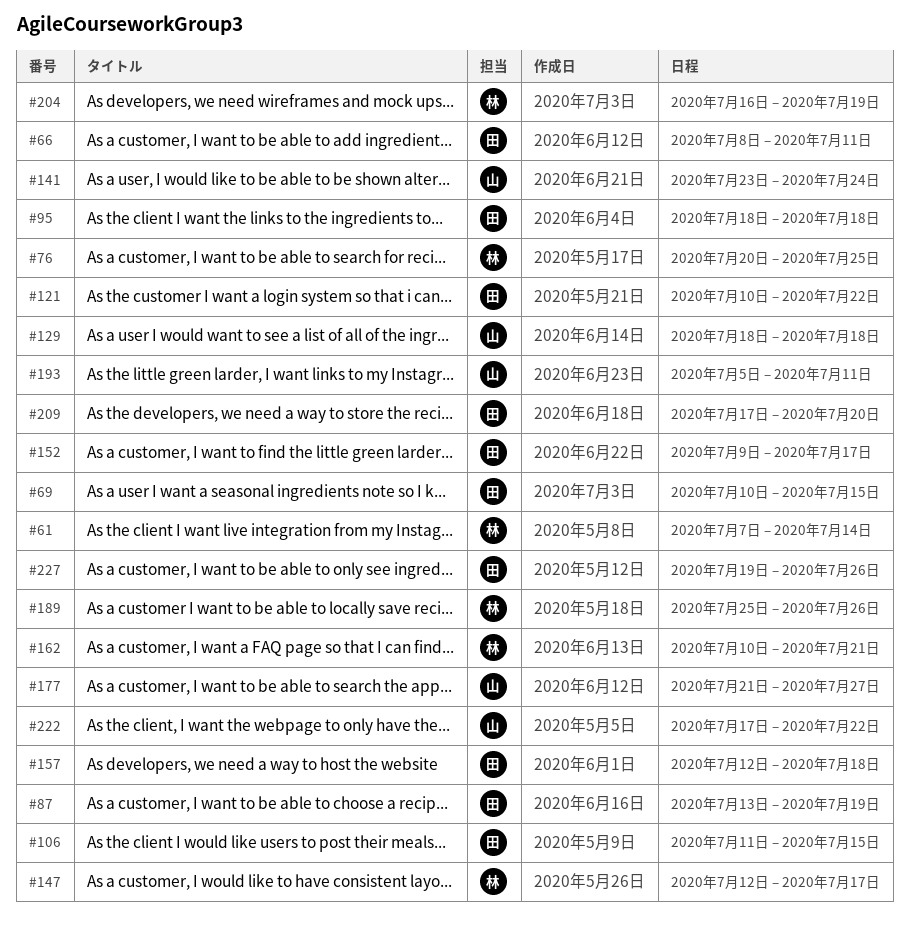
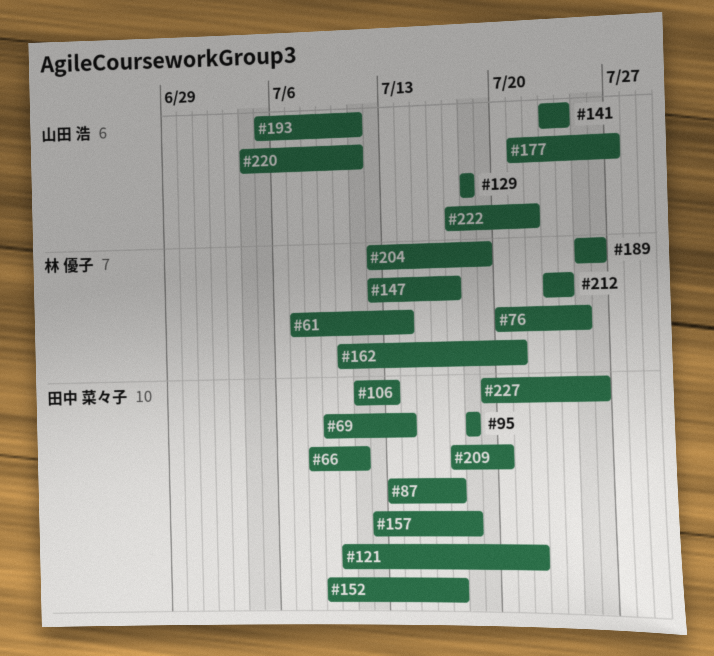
#69, start: Jul 10 -> Jul 9
#69, due: Jul 15 -> Jul 14
#87, due: Jul 19 -> Jul 17
#106, due: Jul 15 -> Jul 13
#204, start: Jul 16 -> Jul 12
#212: none -> present
#220: none -> present

